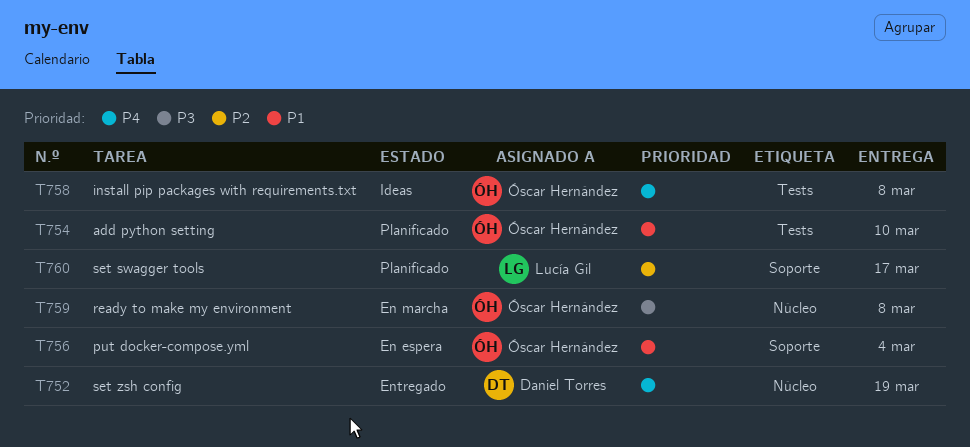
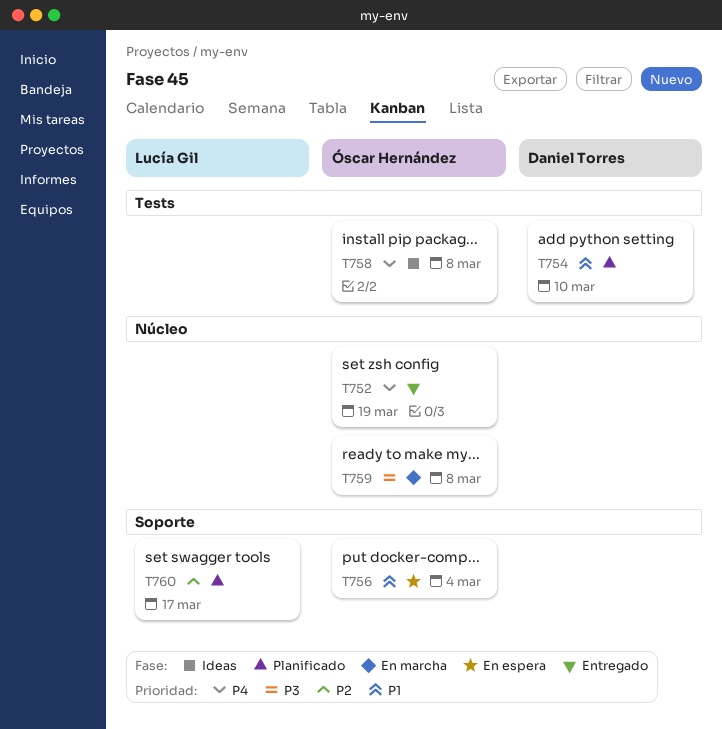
T752, owner: Daniel Torres -> Óscar Hernández
T754, owner: Óscar Hernández -> Daniel Torres

